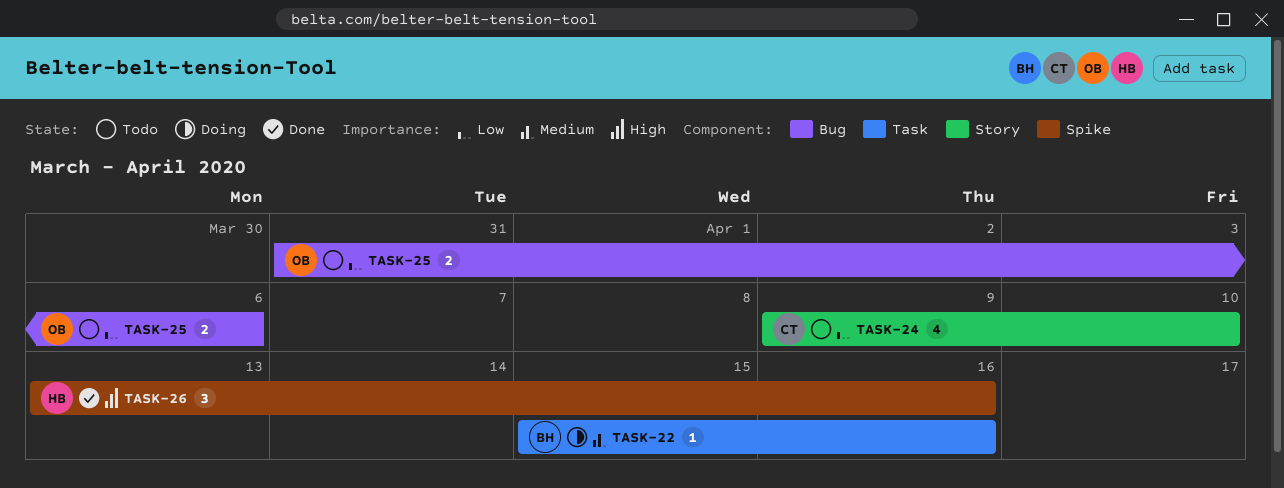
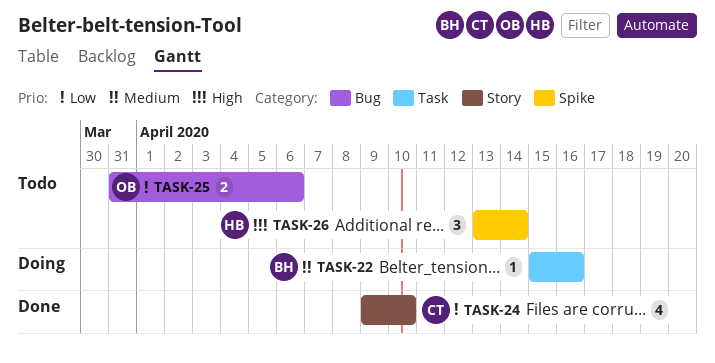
TASK-24, status: Todo -> Done
TASK-26, status: Done -> Todo
TASK-26, due: Apr 16 -> Apr 14

